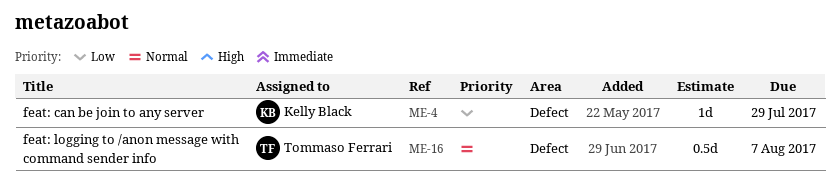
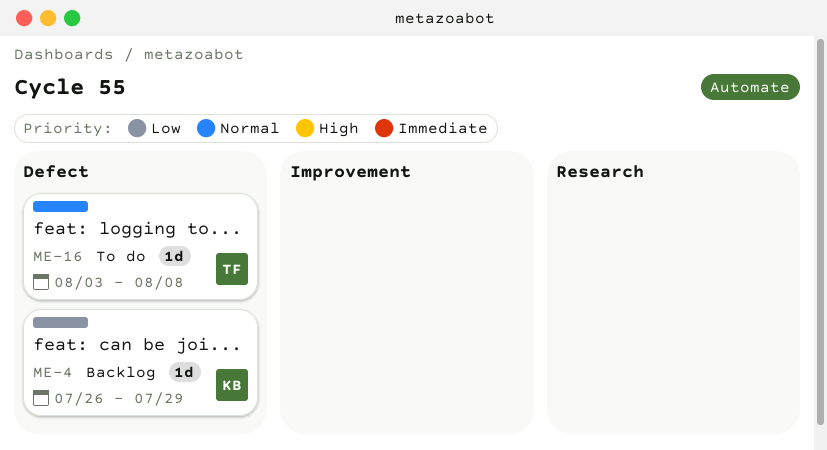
ME-16, estimate: 0.5d -> 1d
ME-16, due: Aug 7 -> Aug 8

